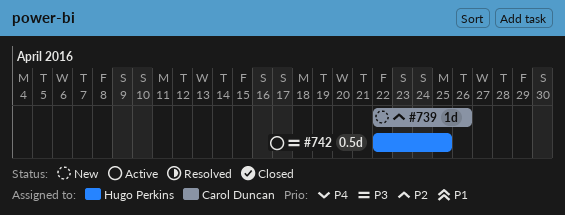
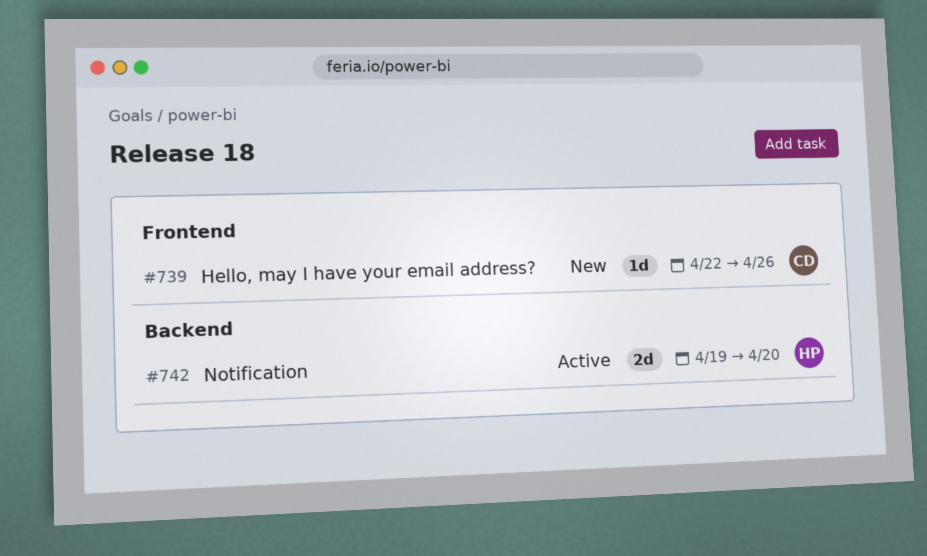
#742, estimate: 0.5d -> 2d
#742, start: Apr 22 -> Apr 19
#742, due: Apr 25 -> Apr 20

